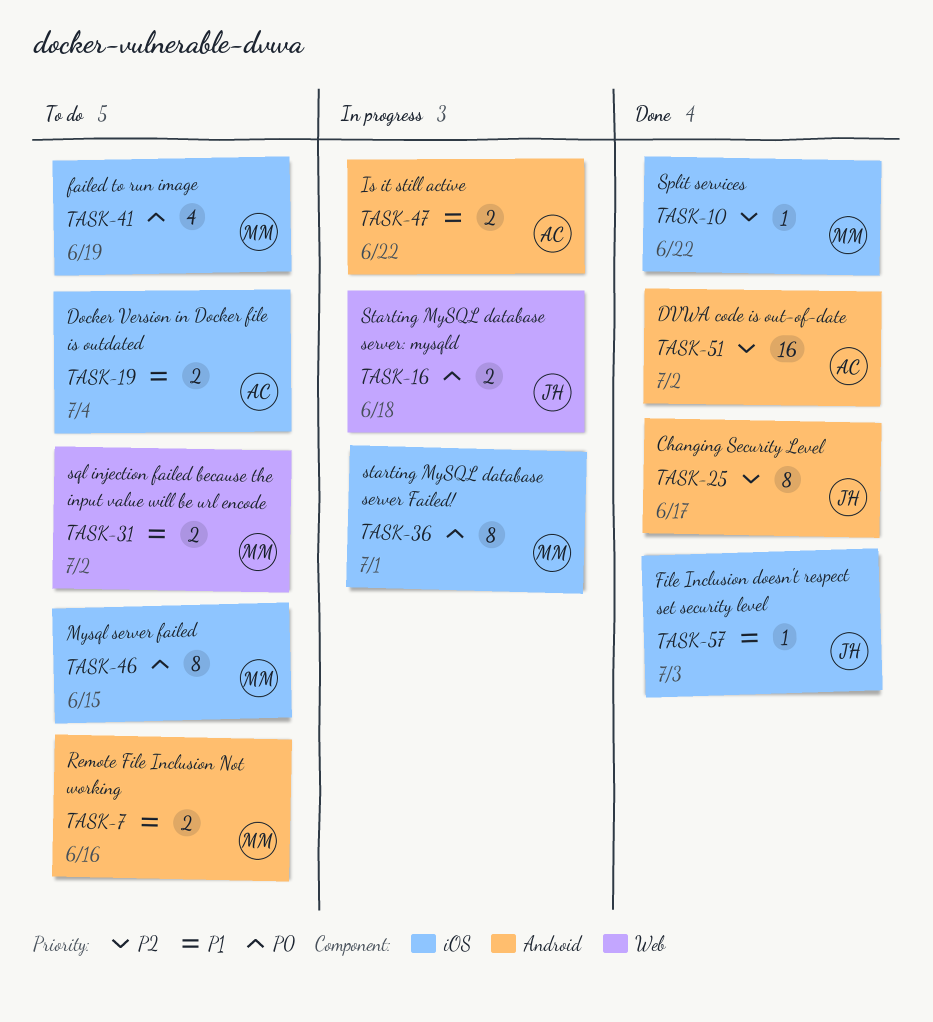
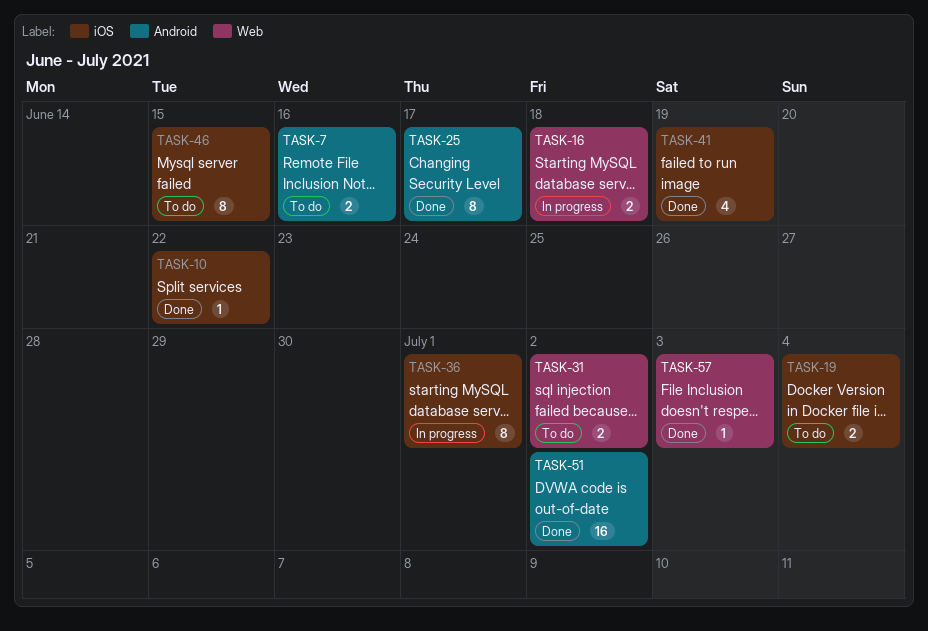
TASK-41, status: To do -> Done
TASK-47: present -> none
TASK-57, label: iOS -> Web

